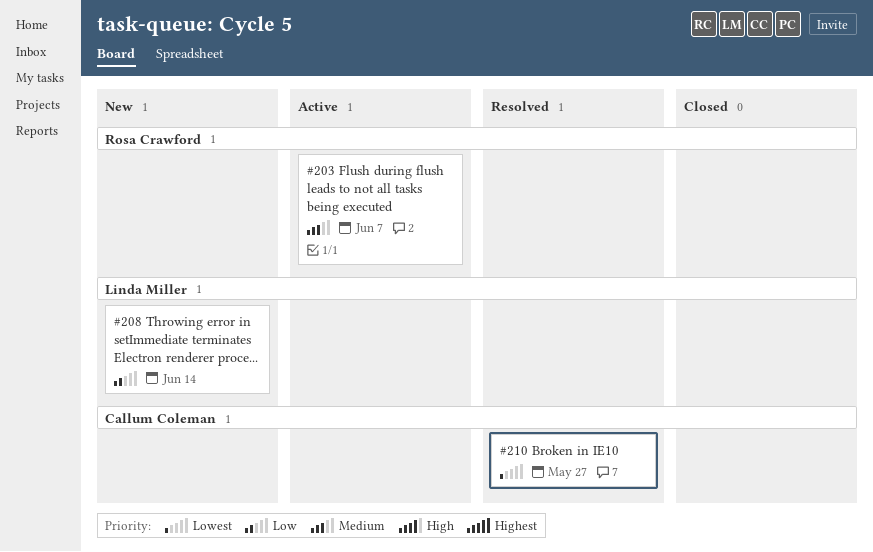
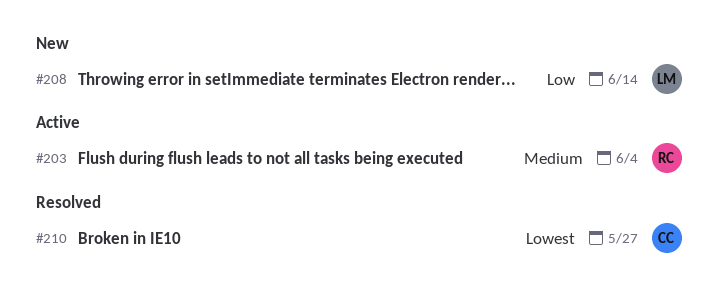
#203, due: Jun 7 -> Jun 4

